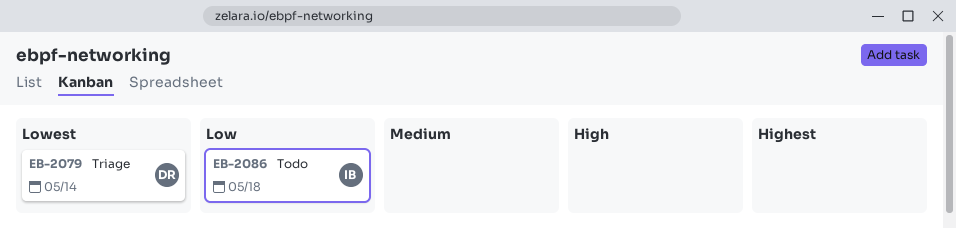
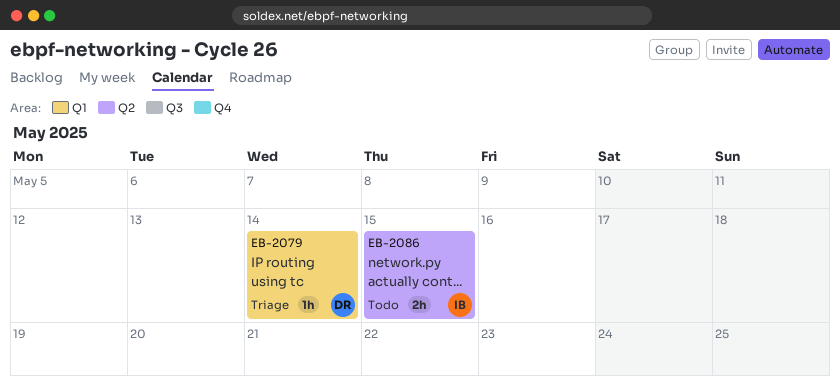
EB-2086, due: May 18 -> May 15

